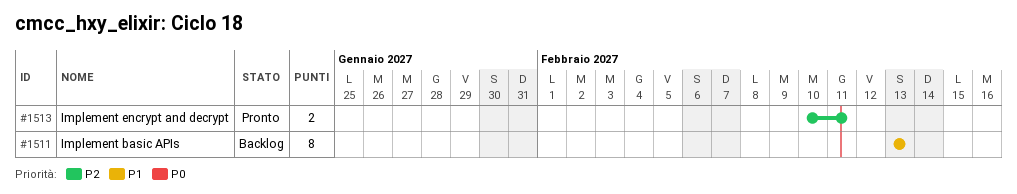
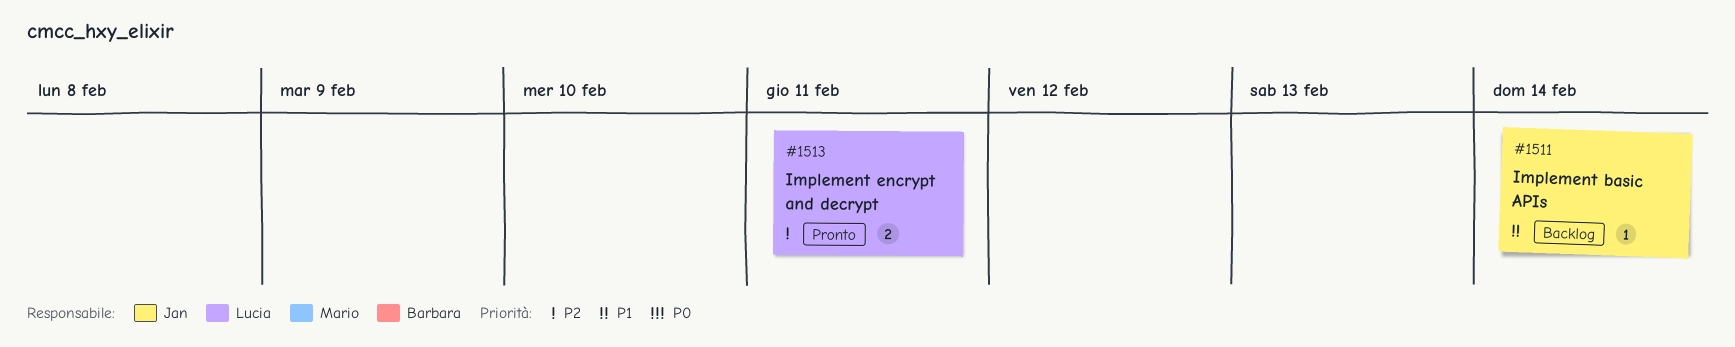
#1511, estimate: 8 -> 1
#1511, due: Feb 13 -> Feb 14

